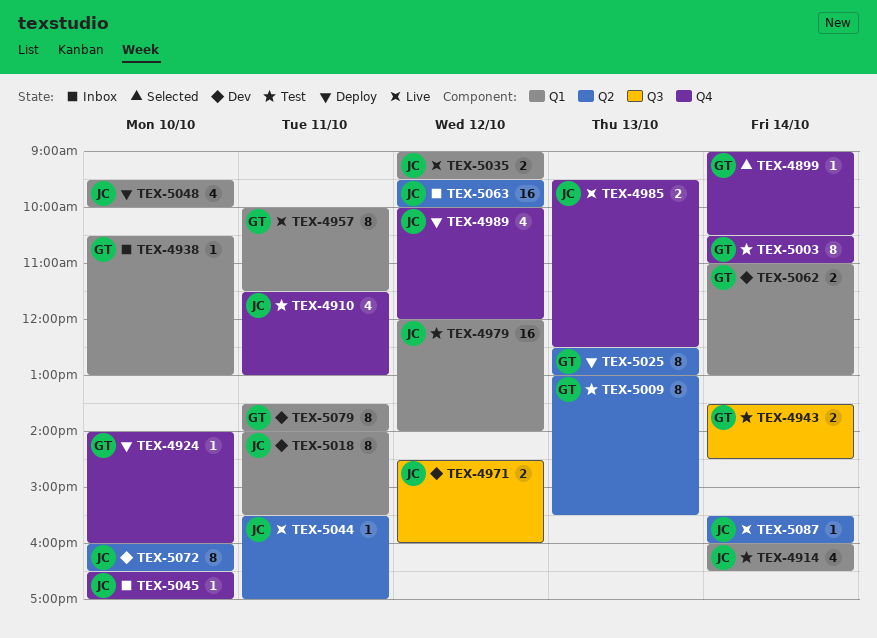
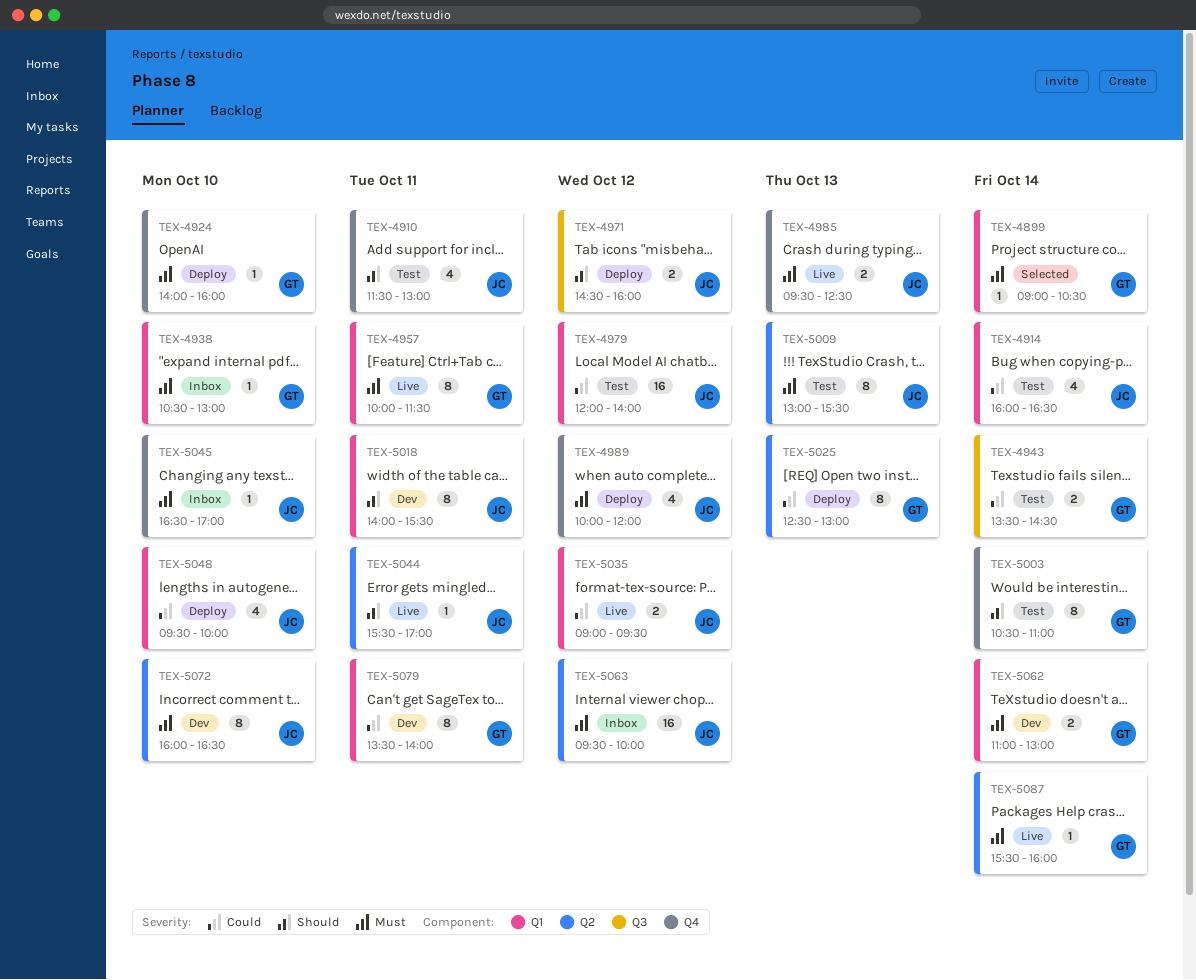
TEX-4899, label: Q4 -> Q1
TEX-4971, status: Dev -> Deploy
TEX-5009, owner: GT -> JC
TEX-5087, owner: JC -> GT

